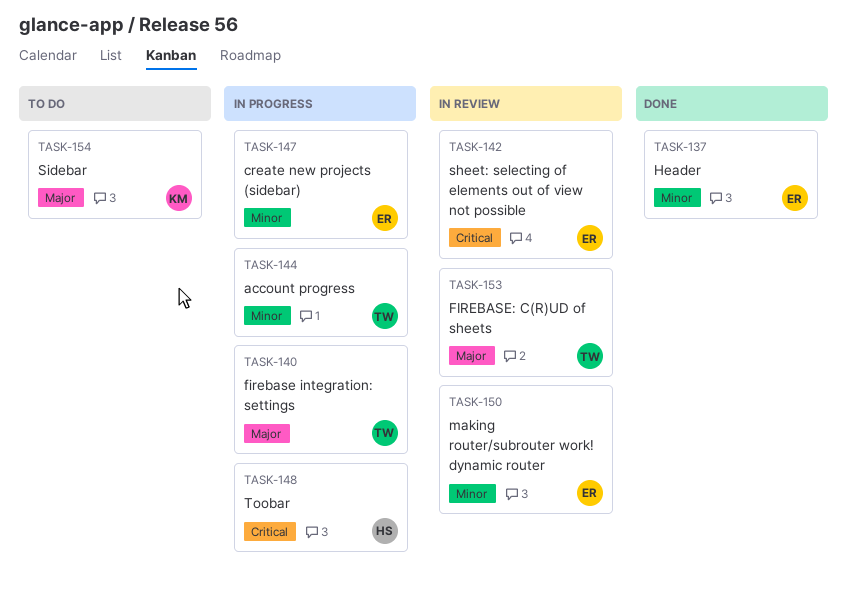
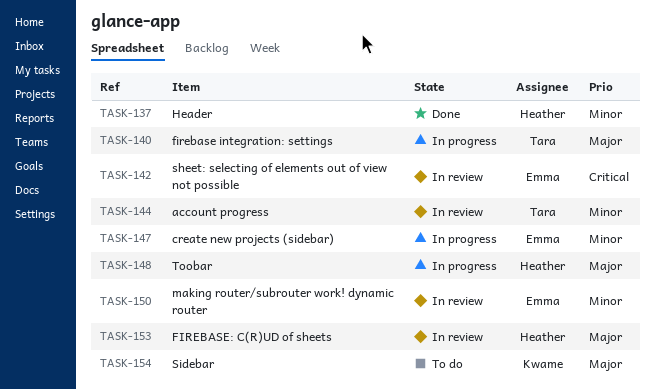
TASK-137, owner: Emma -> Heather
TASK-144, status: In progress -> In review
TASK-148, priority: Critical -> Major
TASK-153, owner: Tara -> Heather

